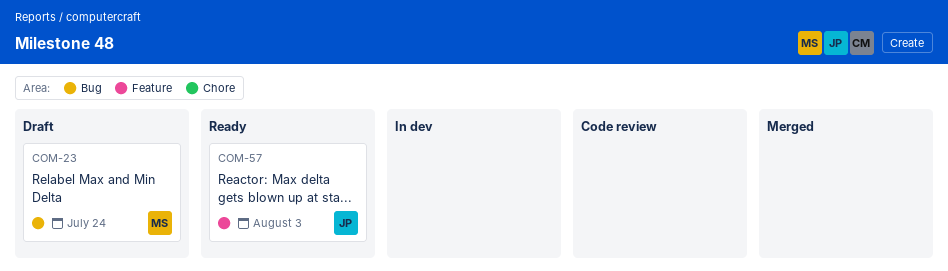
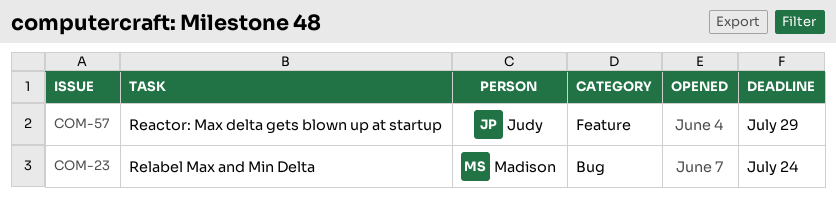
COM-57, due: Aug 3 -> Jul 29

